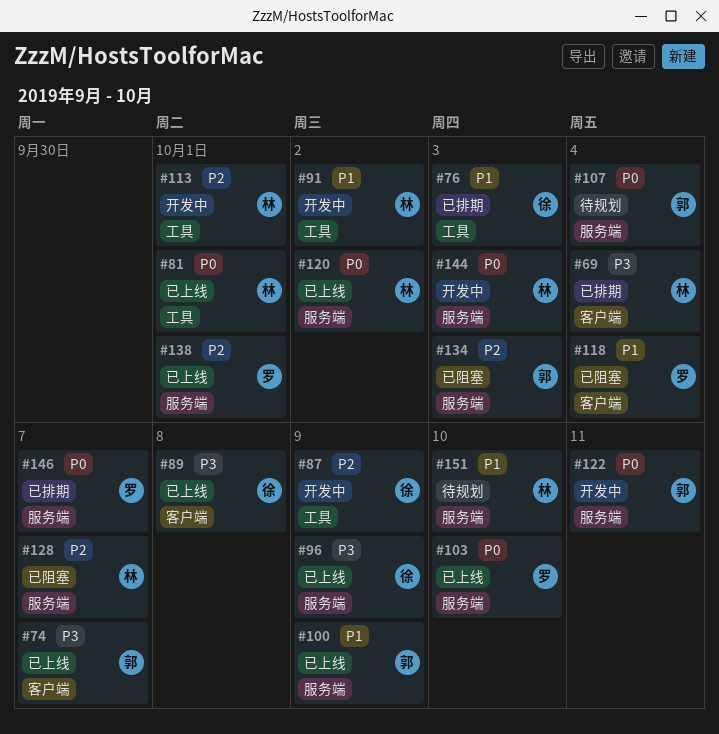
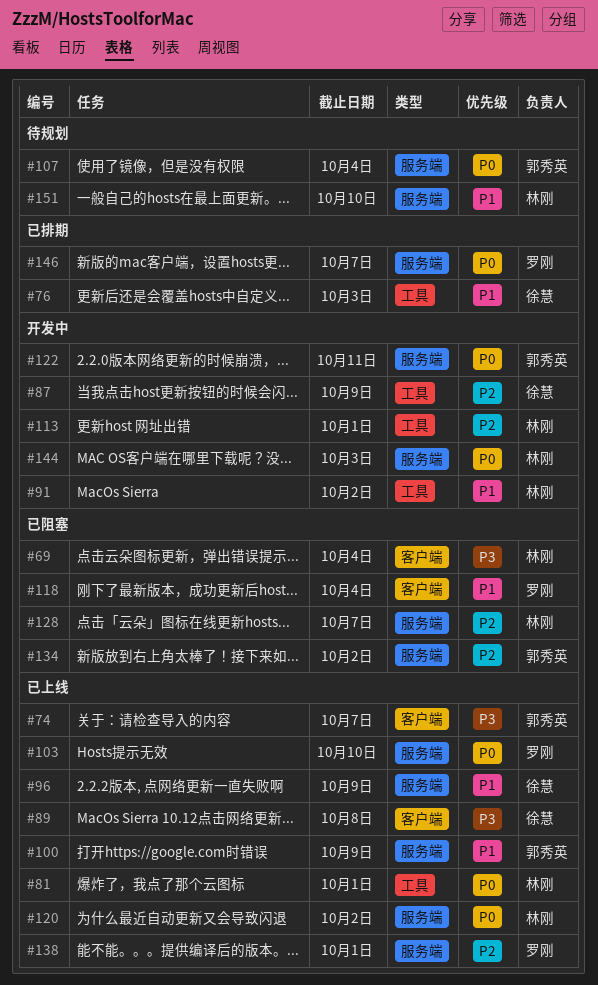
#69, status: 已排期 -> 已阻塞
#96, priority: P3 -> P1
#134, due: Oct 3 -> Oct 2

